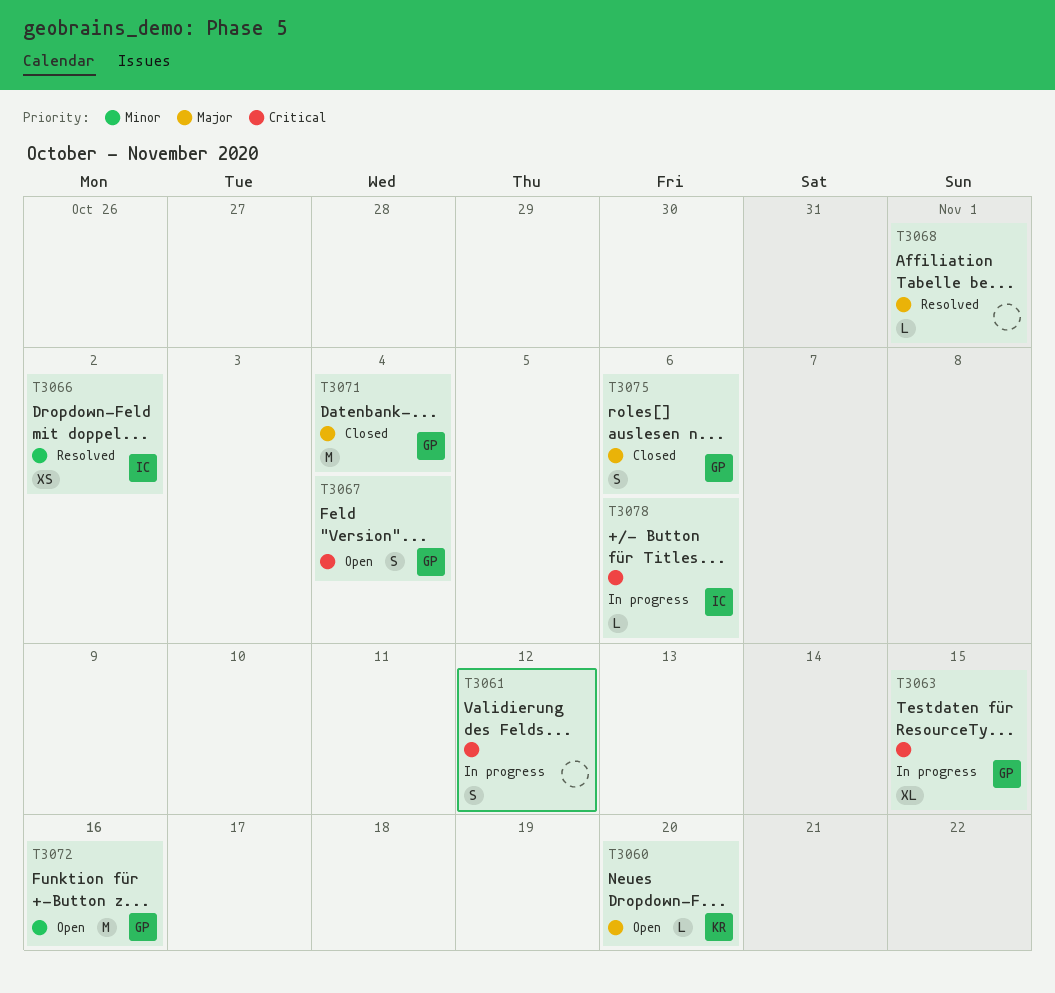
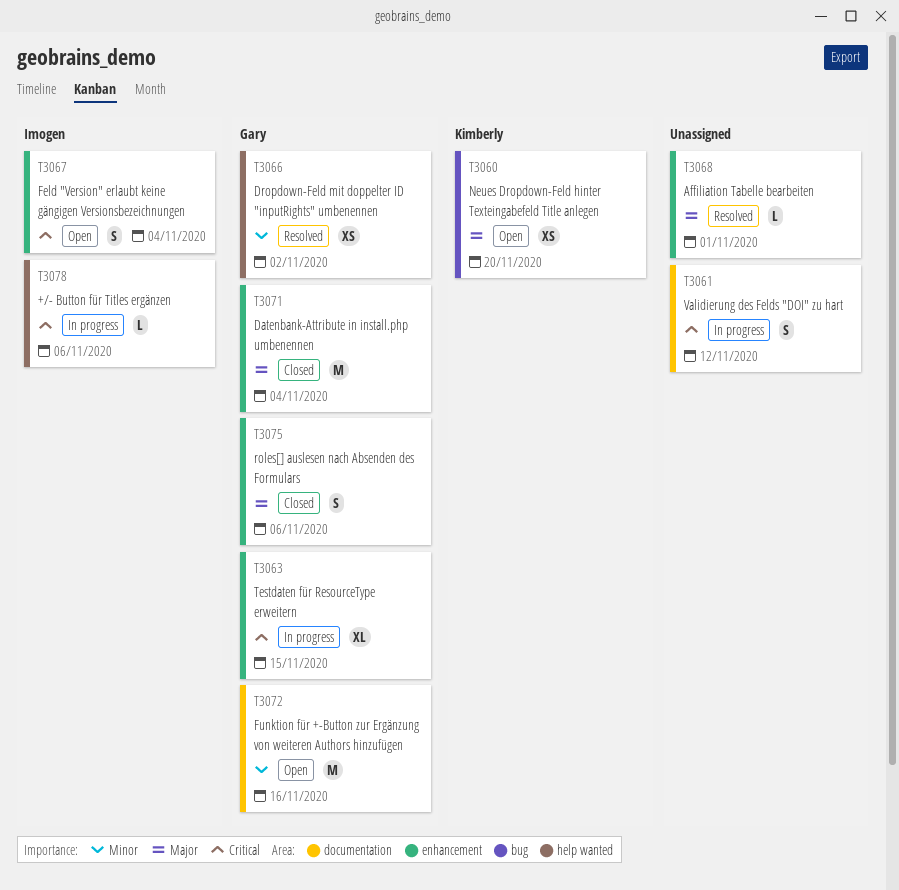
T3060, estimate: L -> XS
T3066, owner: Imogen -> Gary
T3067, owner: Gary -> Imogen

